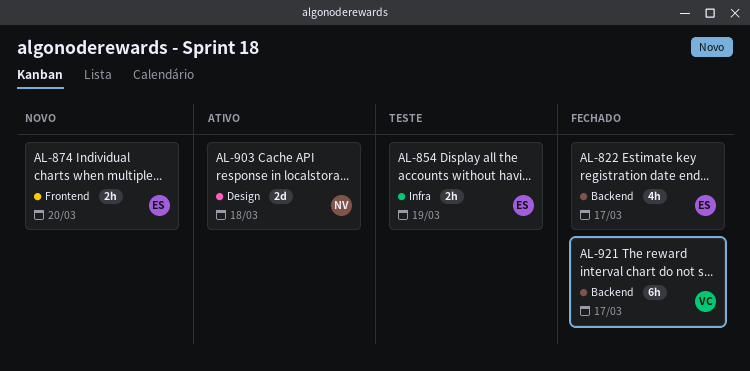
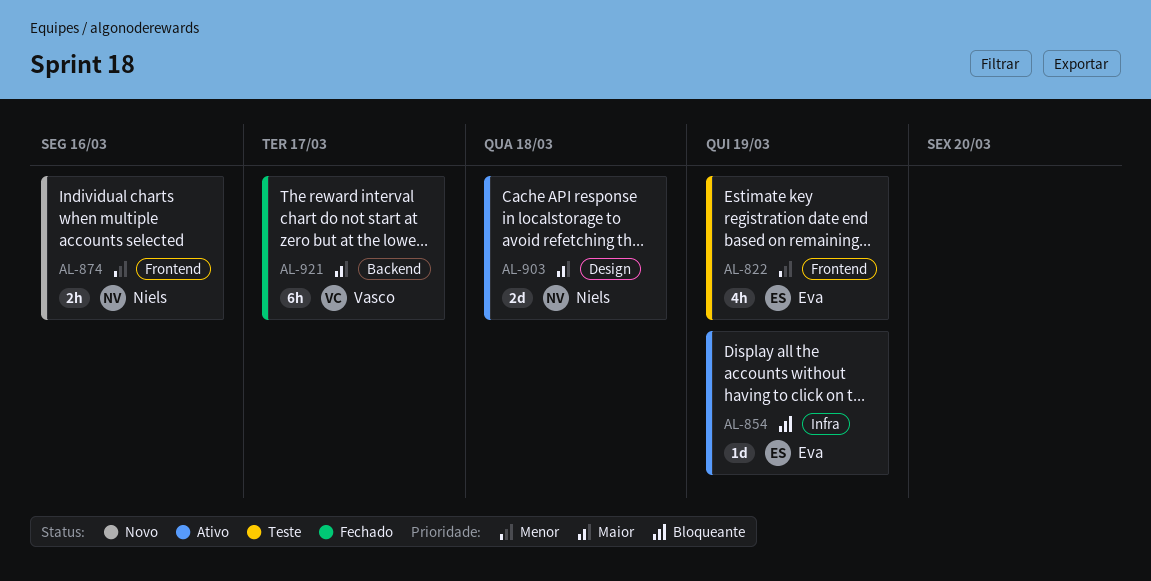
AL-822, status: Fechado -> Teste
AL-822, label: Backend -> Frontend
AL-822, due: Mar 17 -> Mar 19
AL-854, status: Teste -> Ativo
AL-854, estimate: 2h -> 1d
AL-874, owner: Eva -> Niels
AL-874, due: Mar 20 -> Mar 16

